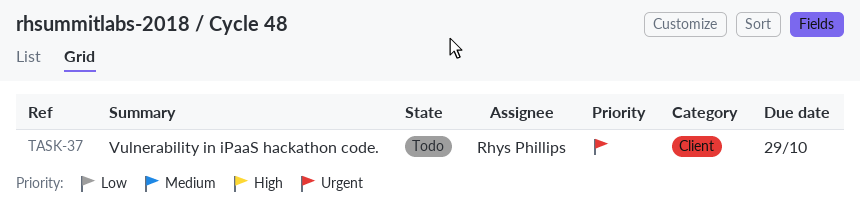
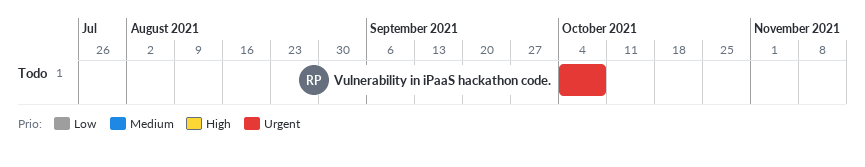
Vulnerability in iPaaS hackathon code., due: Oct 29 -> Oct 8

